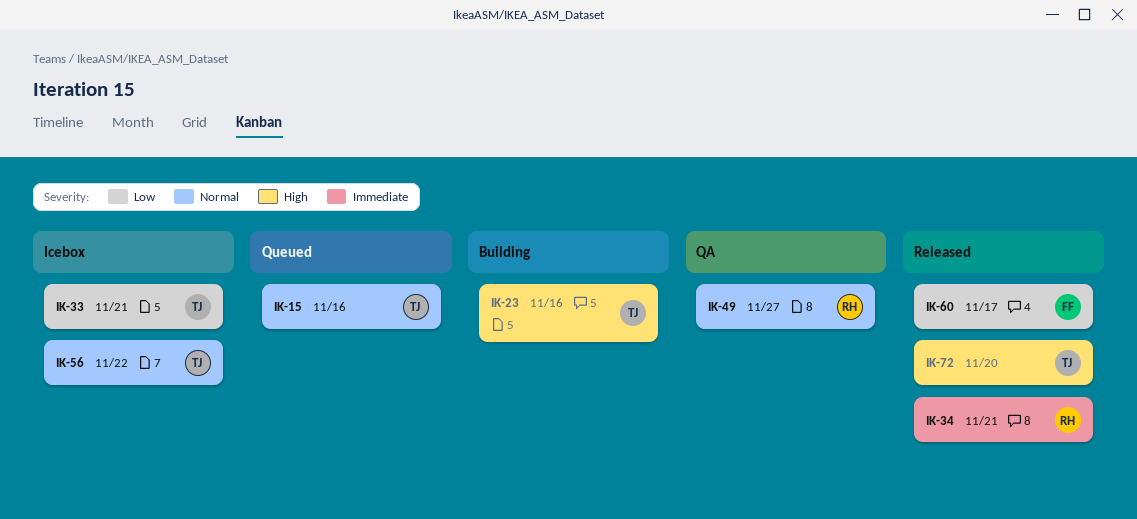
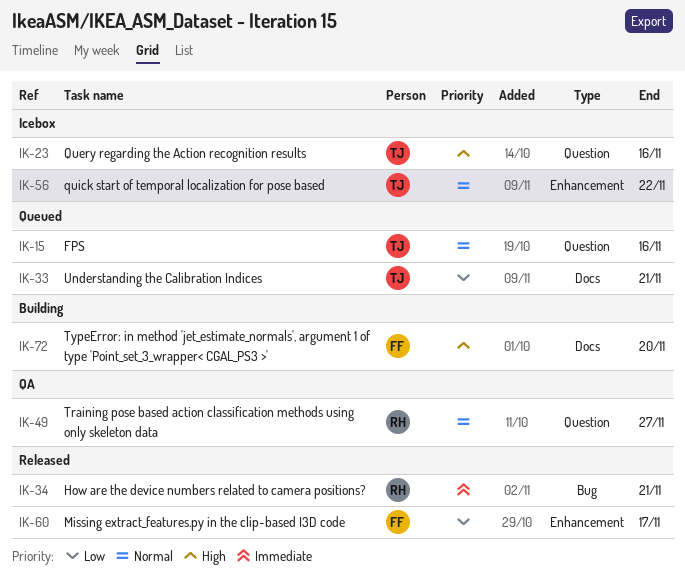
IK-23, status: Building -> Icebox
IK-33, status: Icebox -> Queued
IK-72, status: Released -> Building
IK-72, owner: TJ -> FF

